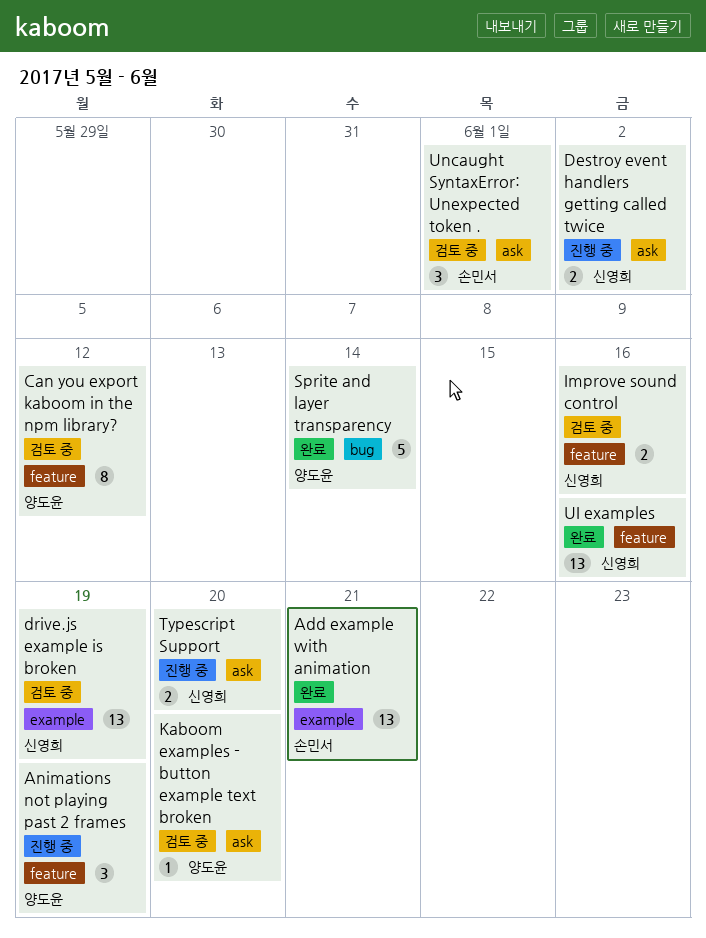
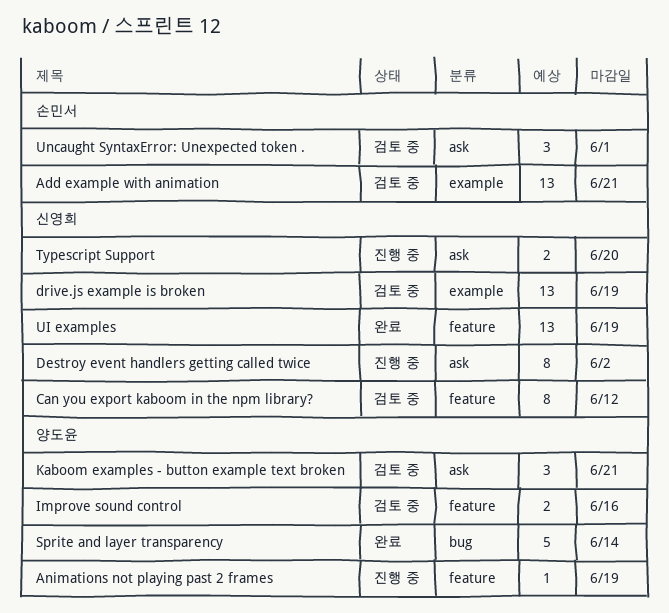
Add example with animation, status: 완료 -> 검토 중
Animations not playing past 2 frames, estimate: 3 -> 1
Can you export kaboom in the npm library?, owner: 양도윤 -> 신영희
Destroy event handlers getting called twice, estimate: 2 -> 8
Improve sound control, owner: 신영희 -> 양도윤
Kaboom examples - button example text broken, estimate: 1 -> 3
Kaboom examples - button example text broken, due: Jun 20 -> Jun 21
UI examples, due: Jun 16 -> Jun 19

